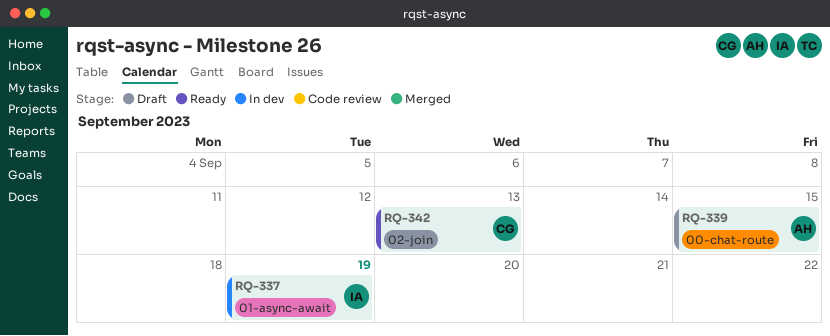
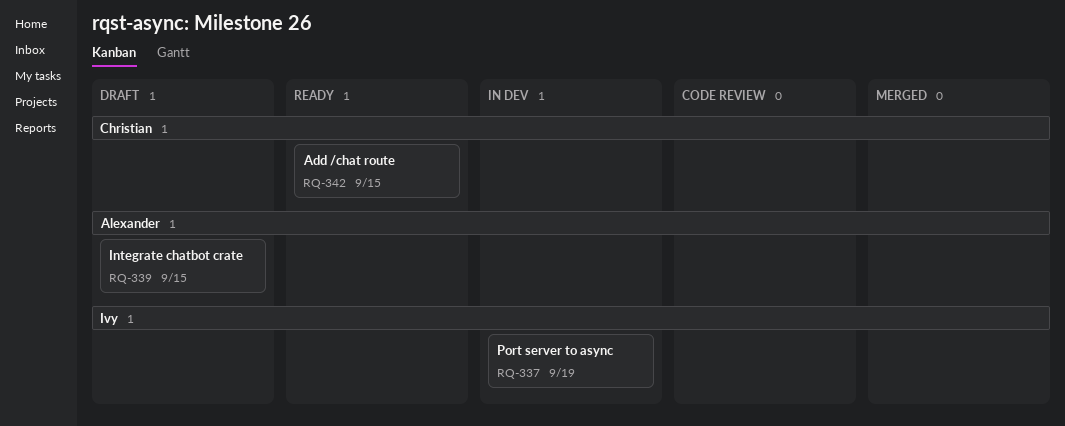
RQ-342, due: Sep 13 -> Sep 15

